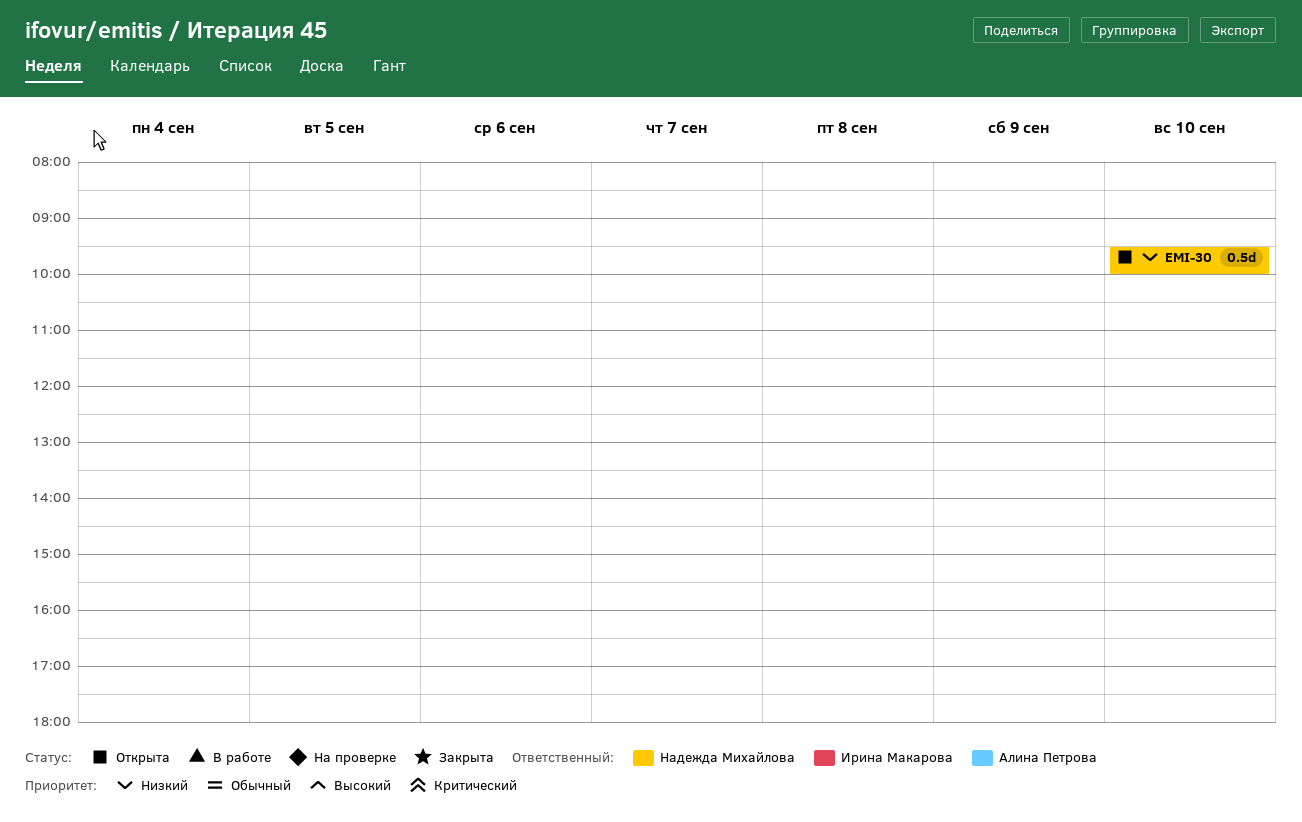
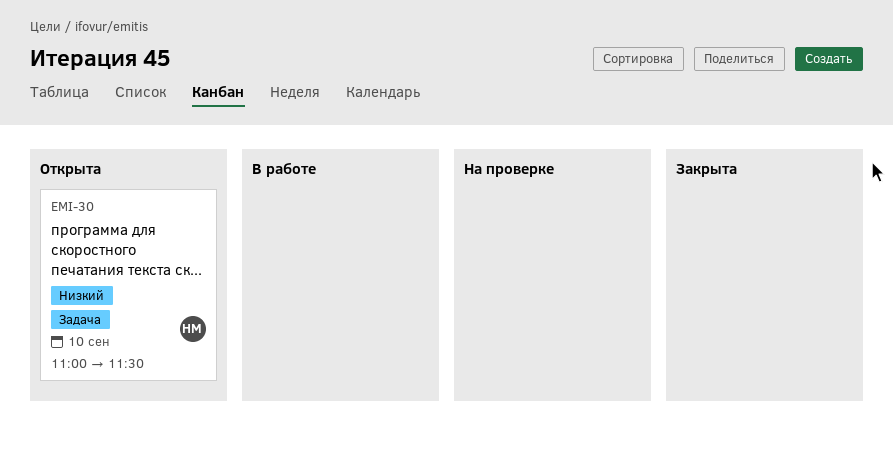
EMI-30, begins: 09:30 -> 11:00
EMI-30, ends: 10:00 -> 11:30

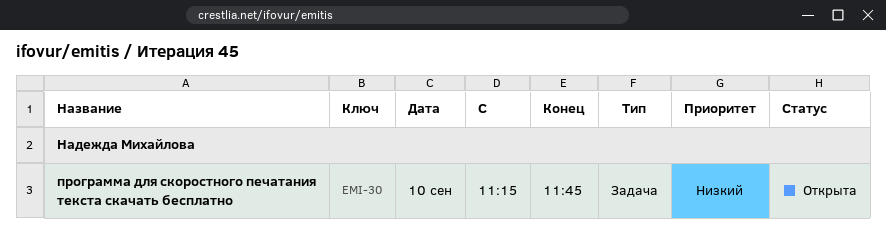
EMI-30, begins: 11:00 -> 11:15
EMI-30, ends: 11:30 -> 11:45

